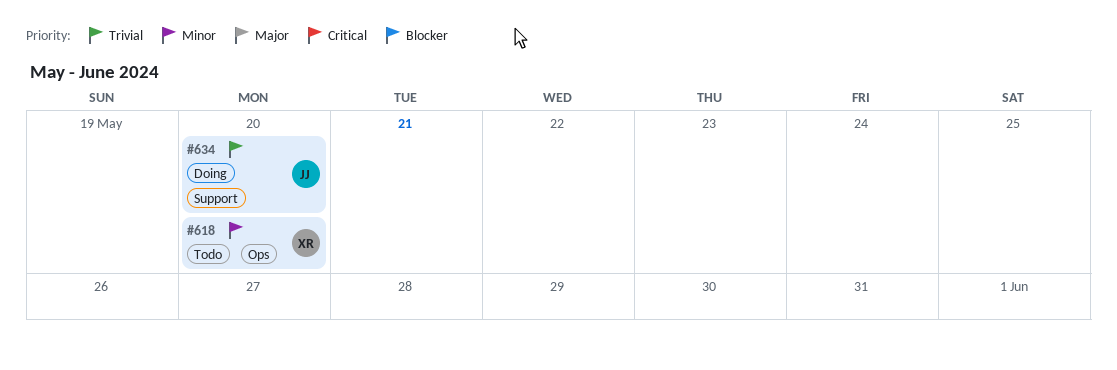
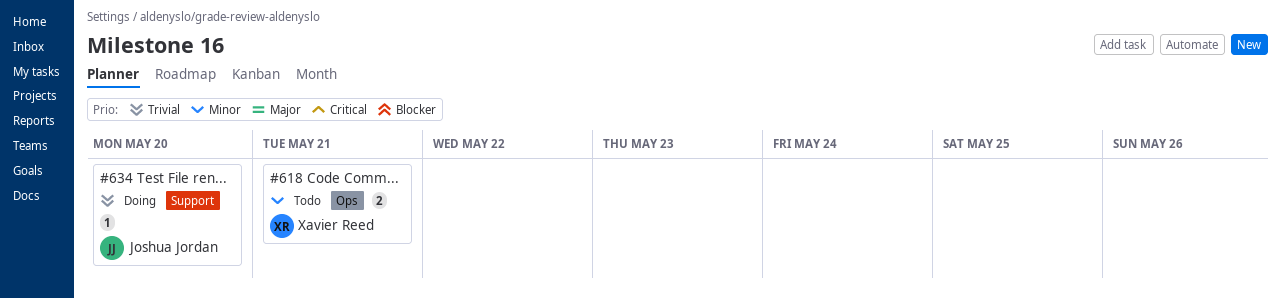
#618, due: May 20 -> May 21

